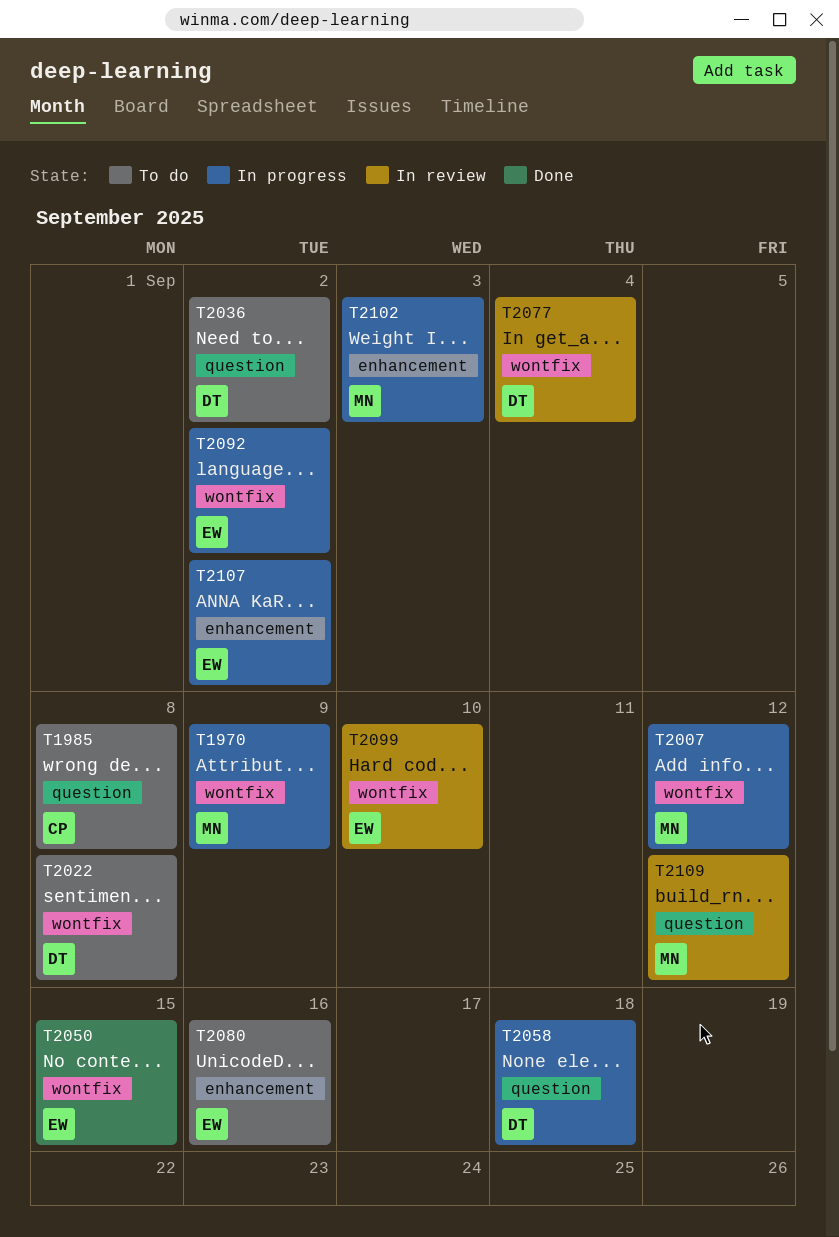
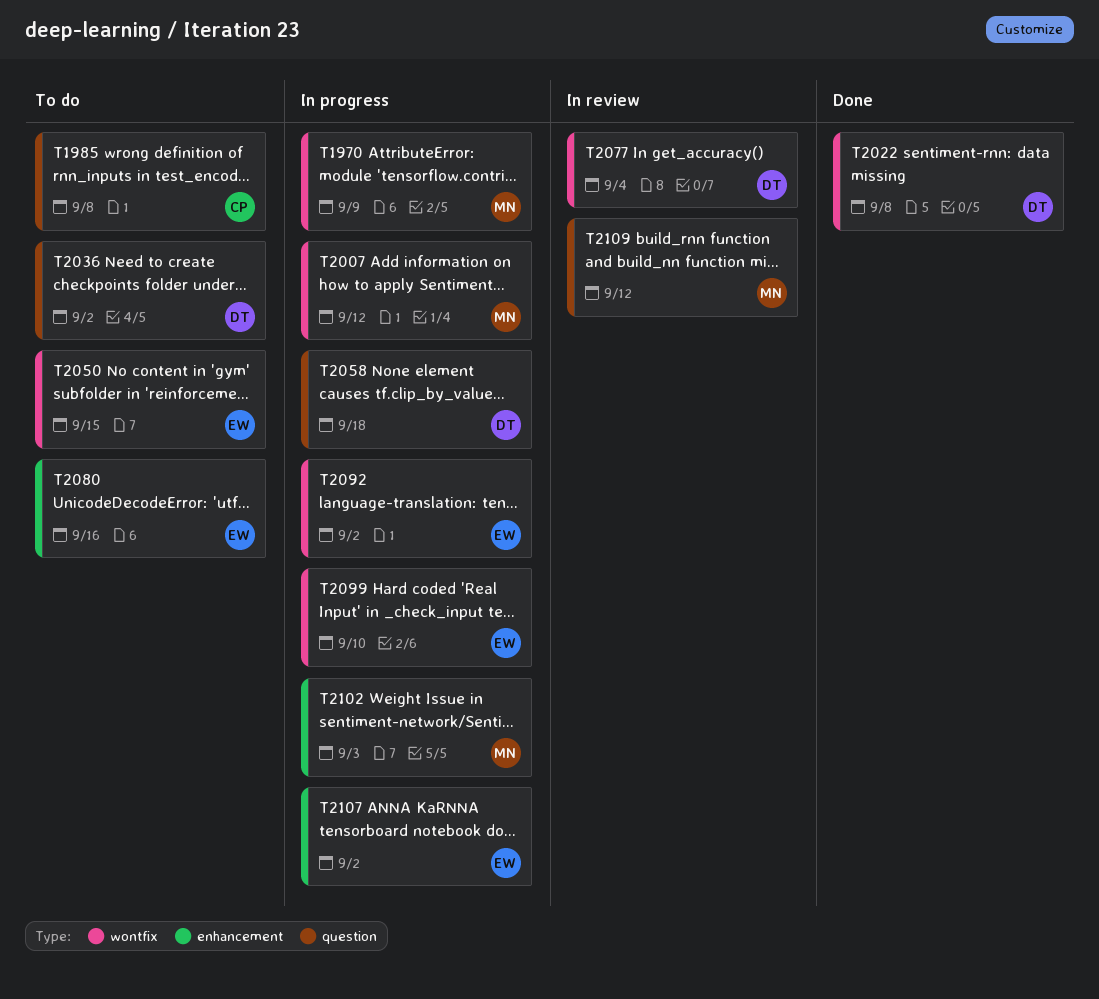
T2022, status: To do -> Done
T2050, status: Done -> To do
T2099, status: In review -> In progress

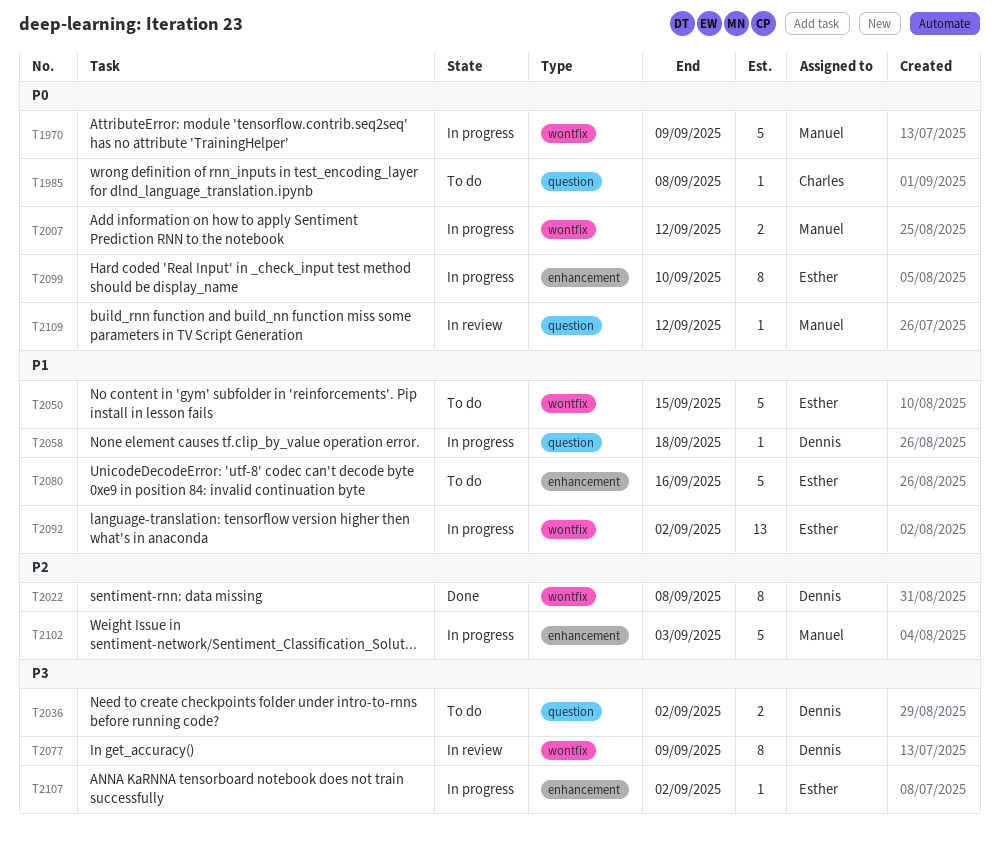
T2077, due: Sep 4 -> Sep 9
T2099, label: wontfix -> enhancement

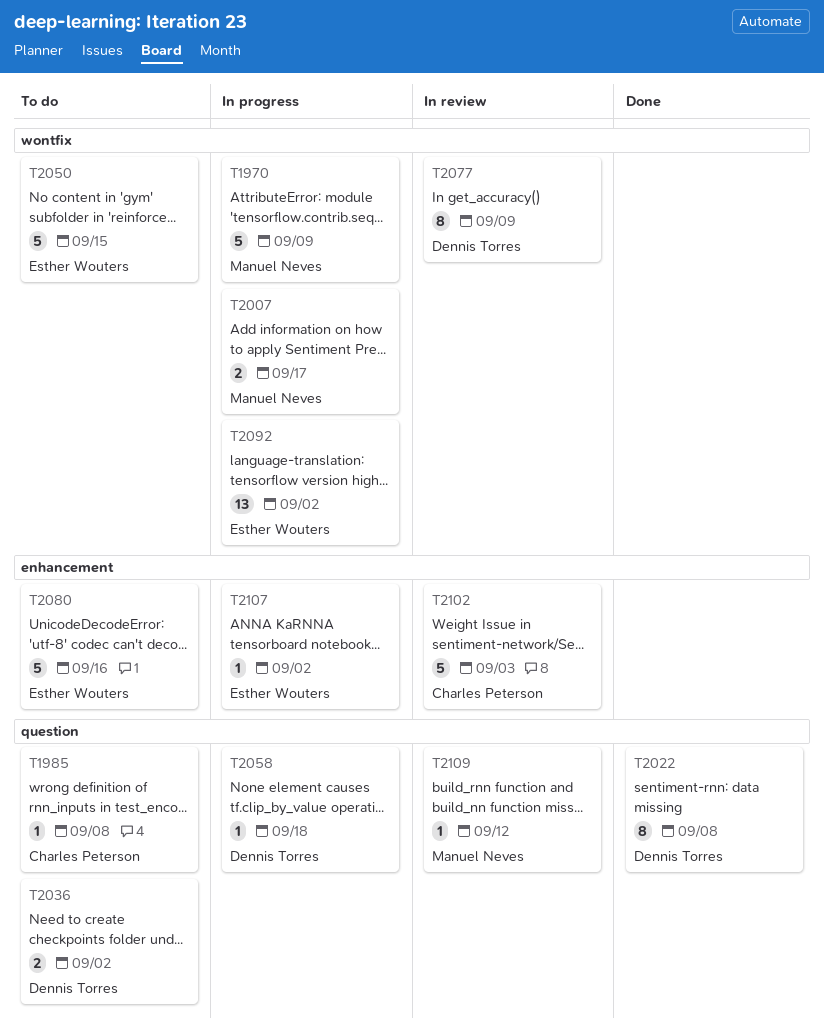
T2007, due: Sep 12 -> Sep 17
T2022, label: wontfix -> question
T2099: present -> none
T2102, status: In progress -> In review
T2102, owner: Manuel Neves -> Charles Peterson

